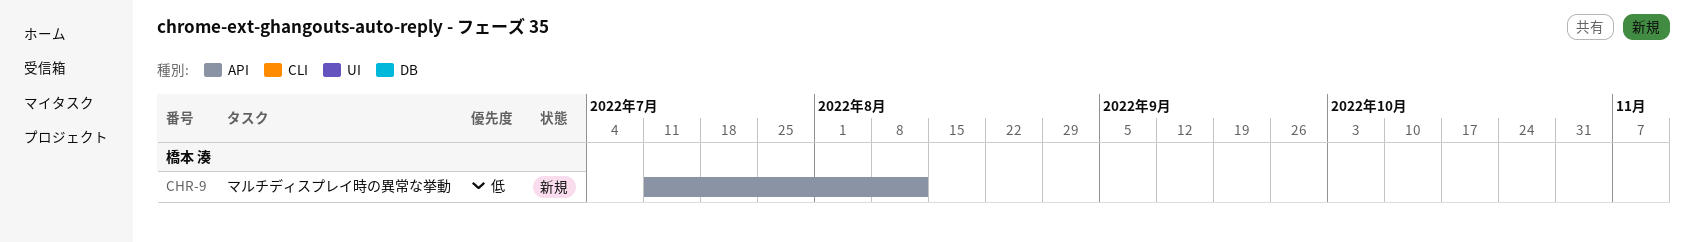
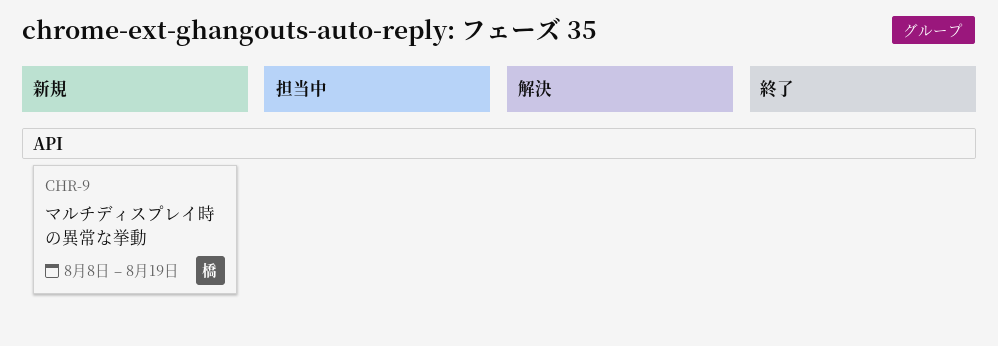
CHR-9, start: Jul 11 -> Aug 8
CHR-9, due: Aug 12 -> Aug 19

